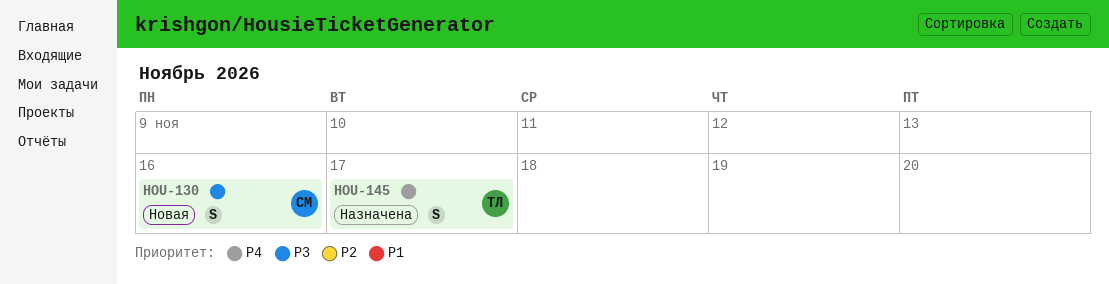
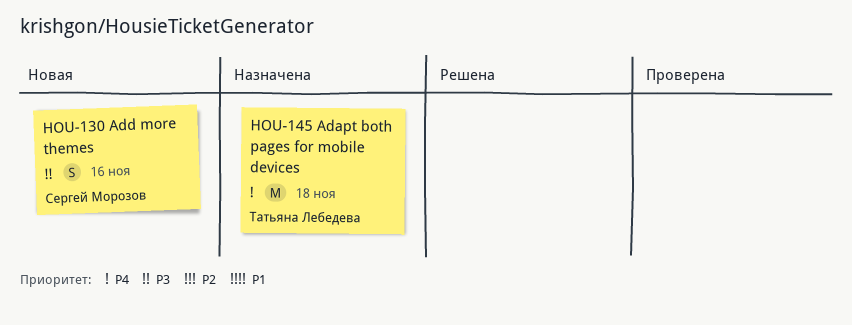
HOU-145, estimate: S -> M
HOU-145, due: Nov 17 -> Nov 18

